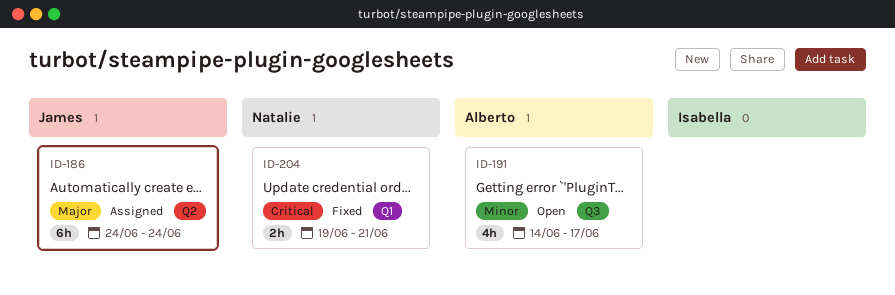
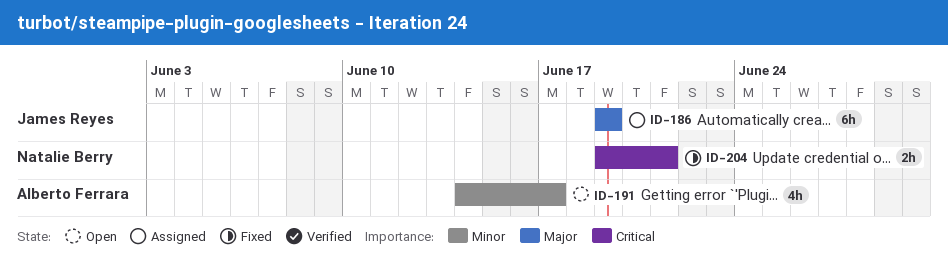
ID-186, start: Jun 24 -> Jun 19
ID-186, due: Jun 24 -> Jun 19

